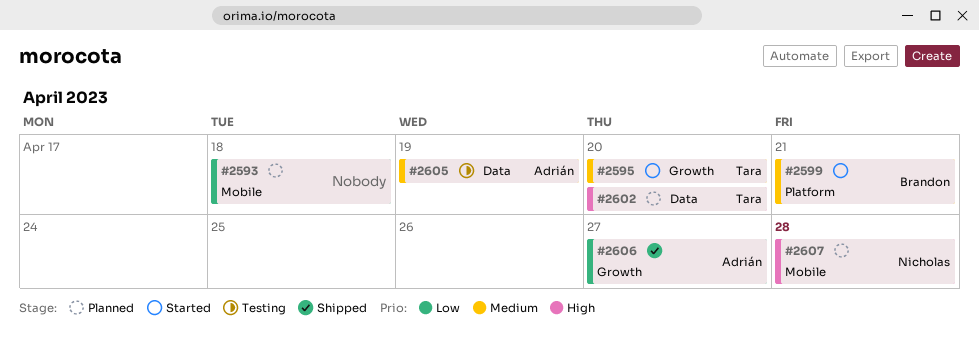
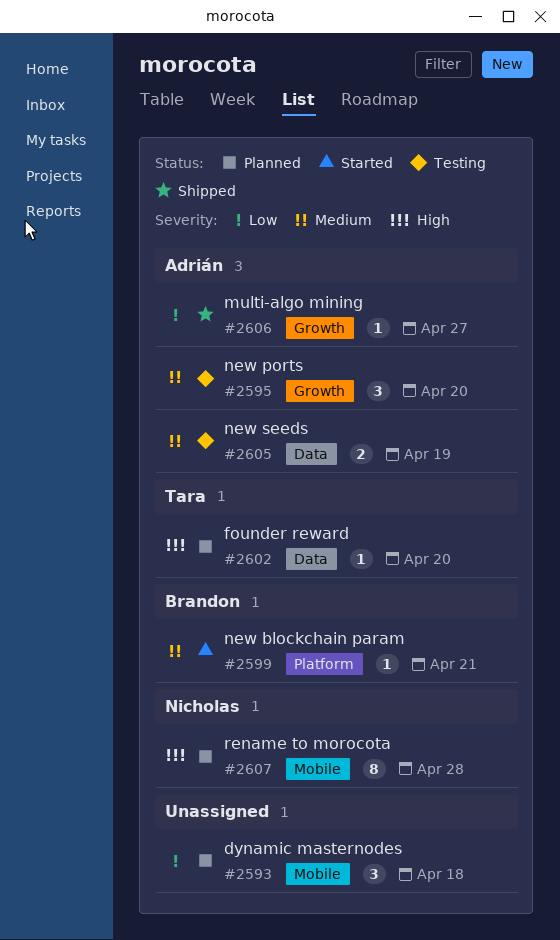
#2595, status: Started -> Testing
#2595, owner: Tara -> Adrián

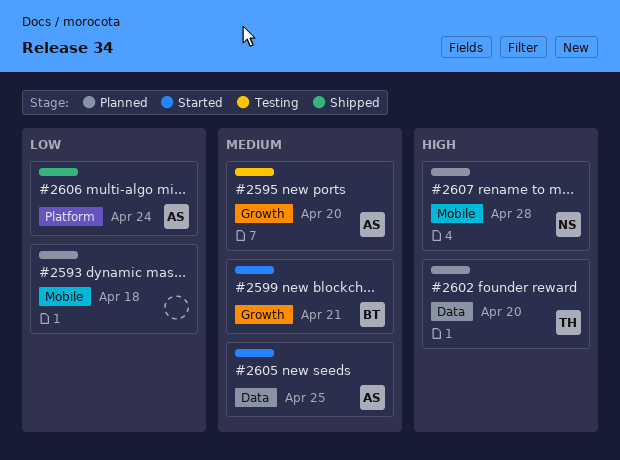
#2599, label: Platform -> Growth
#2605, status: Testing -> Started
#2605, due: Apr 19 -> Apr 25
#2606, label: Growth -> Platform
#2606, due: Apr 27 -> Apr 24

